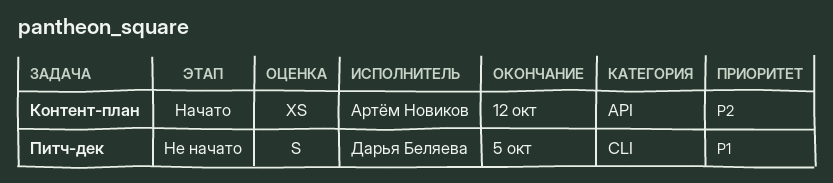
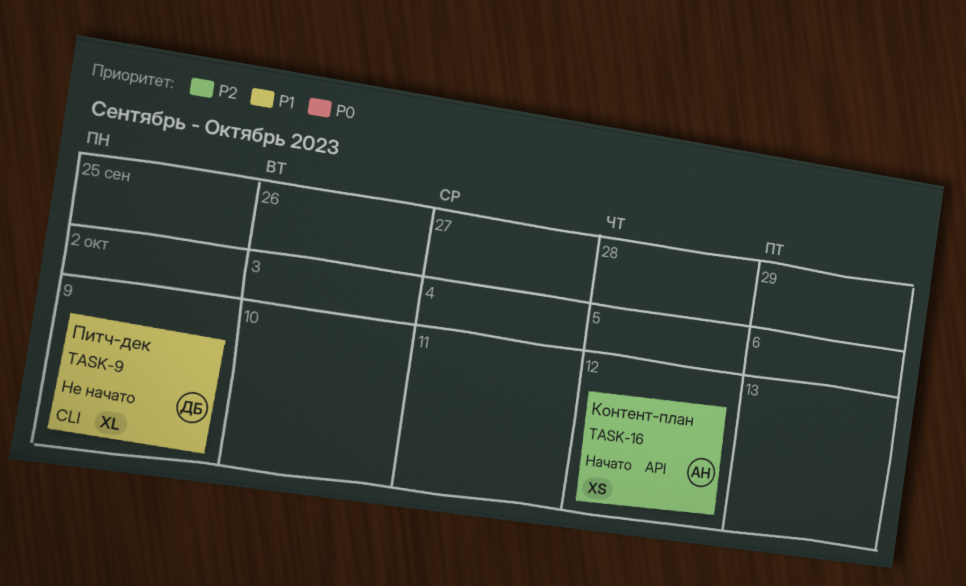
Питч-дек, estimate: S -> XL
Питч-дек, due: Oct 5 -> Oct 9

